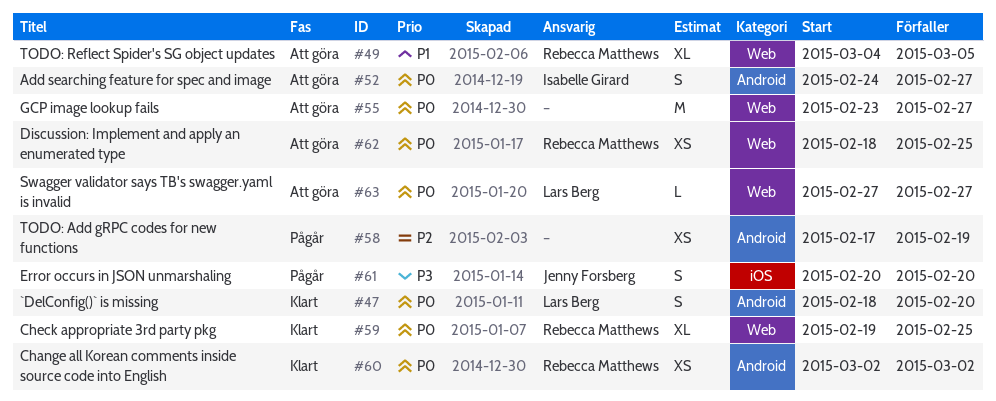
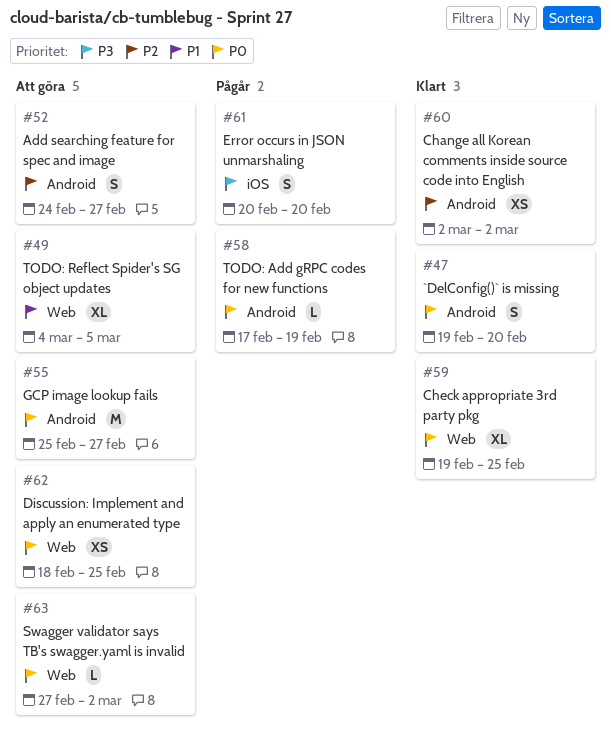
#47, start: Feb 18 -> Feb 19
#52, priority: P0 -> P2
#55, label: Web -> Android
#55, start: Feb 23 -> Feb 25
#58, priority: P2 -> P0
#58, estimate: XS -> L
#60, priority: P0 -> P2
#63, due: Feb 27 -> Mar 2

